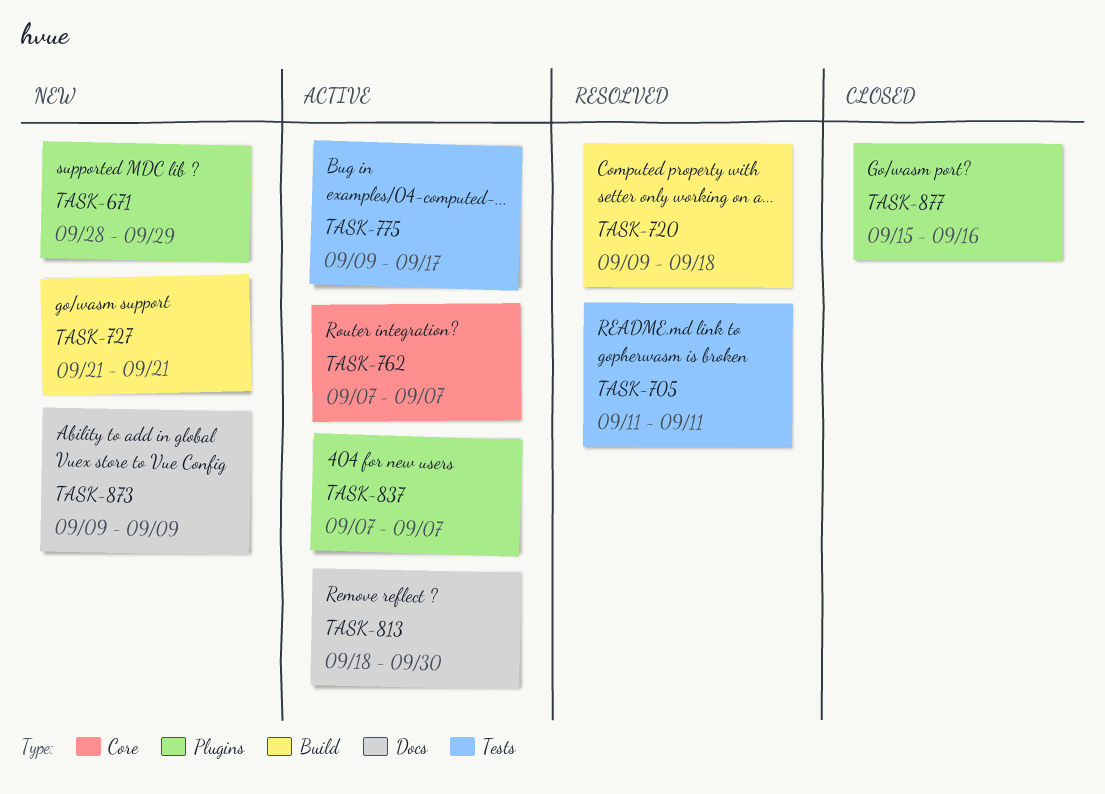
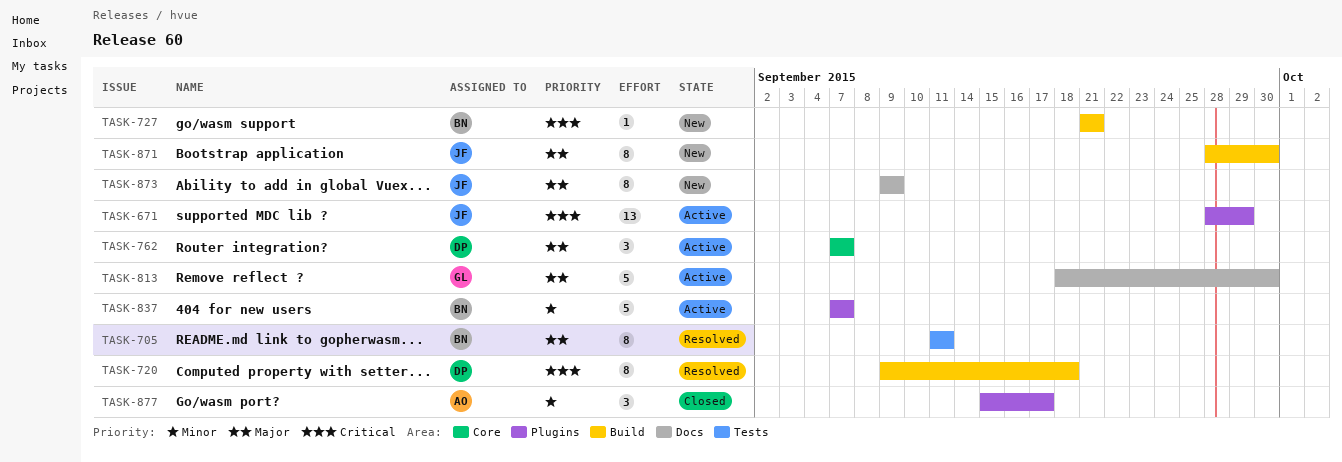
TASK-671, status: New -> Active
TASK-775: present -> none
TASK-871: none -> present
TASK-877, due: Sep 16 -> Sep 17

